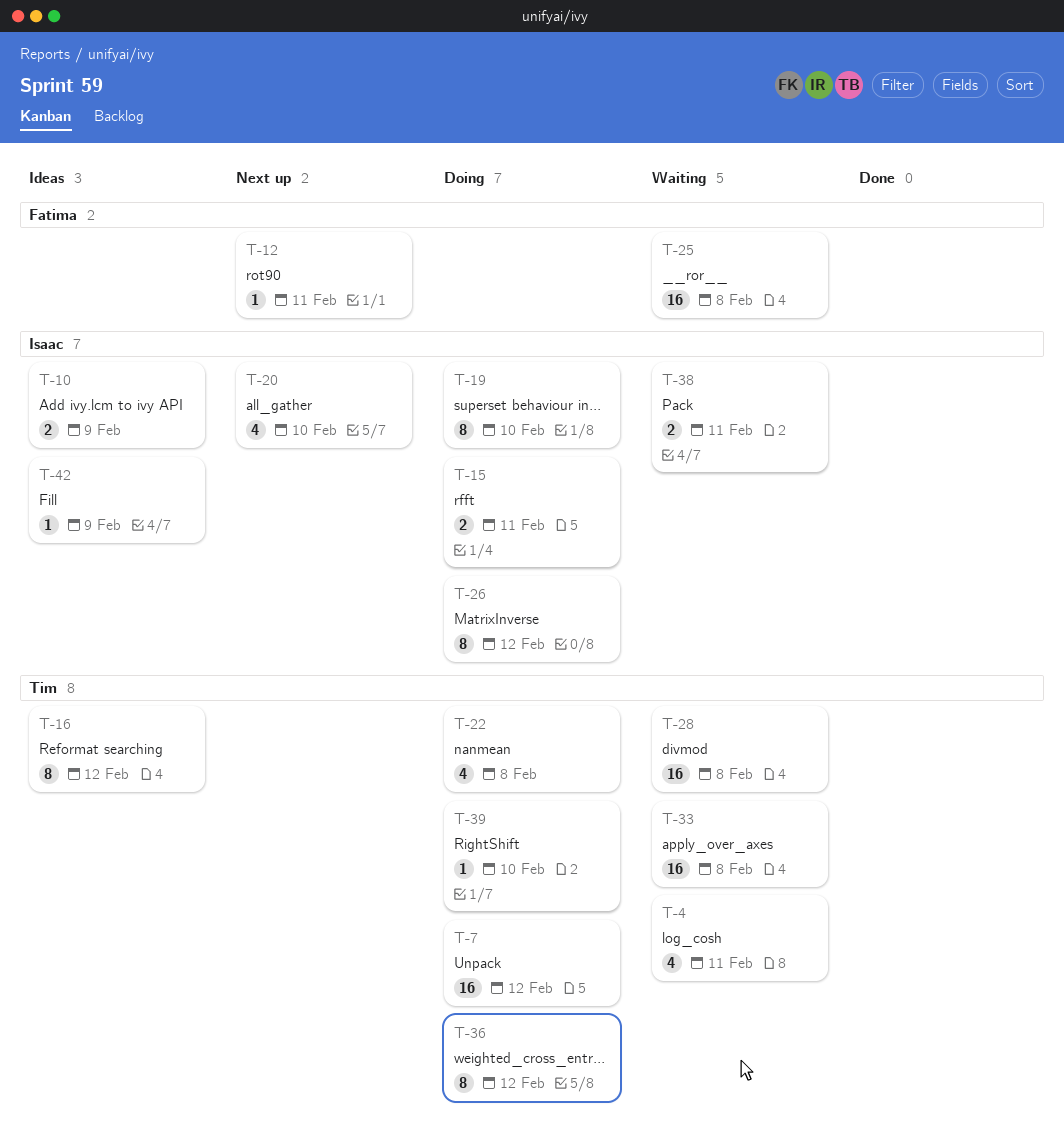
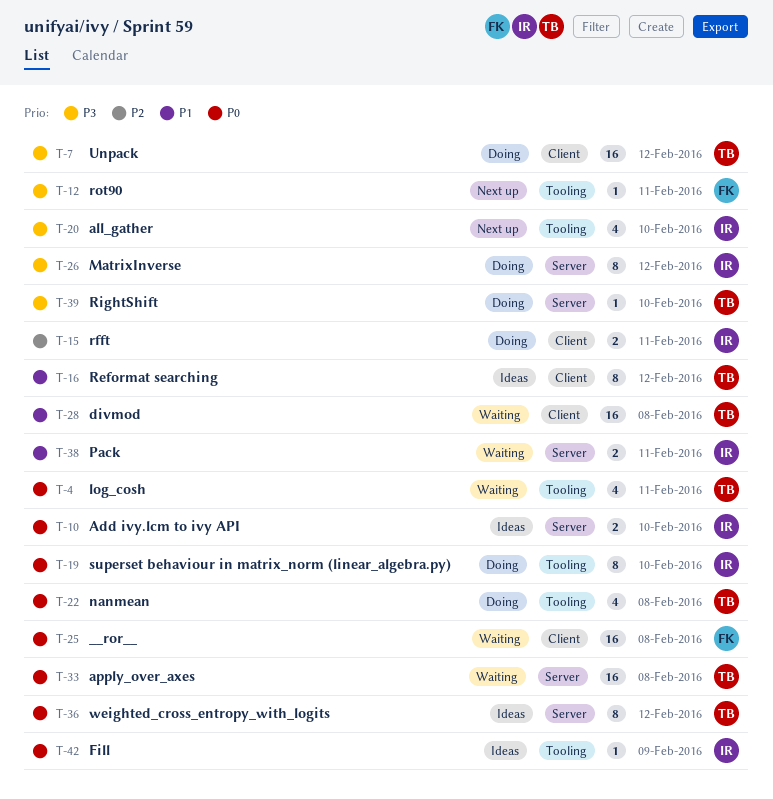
T-10, due: Feb 9 -> Feb 10
T-36, status: Doing -> Ideas

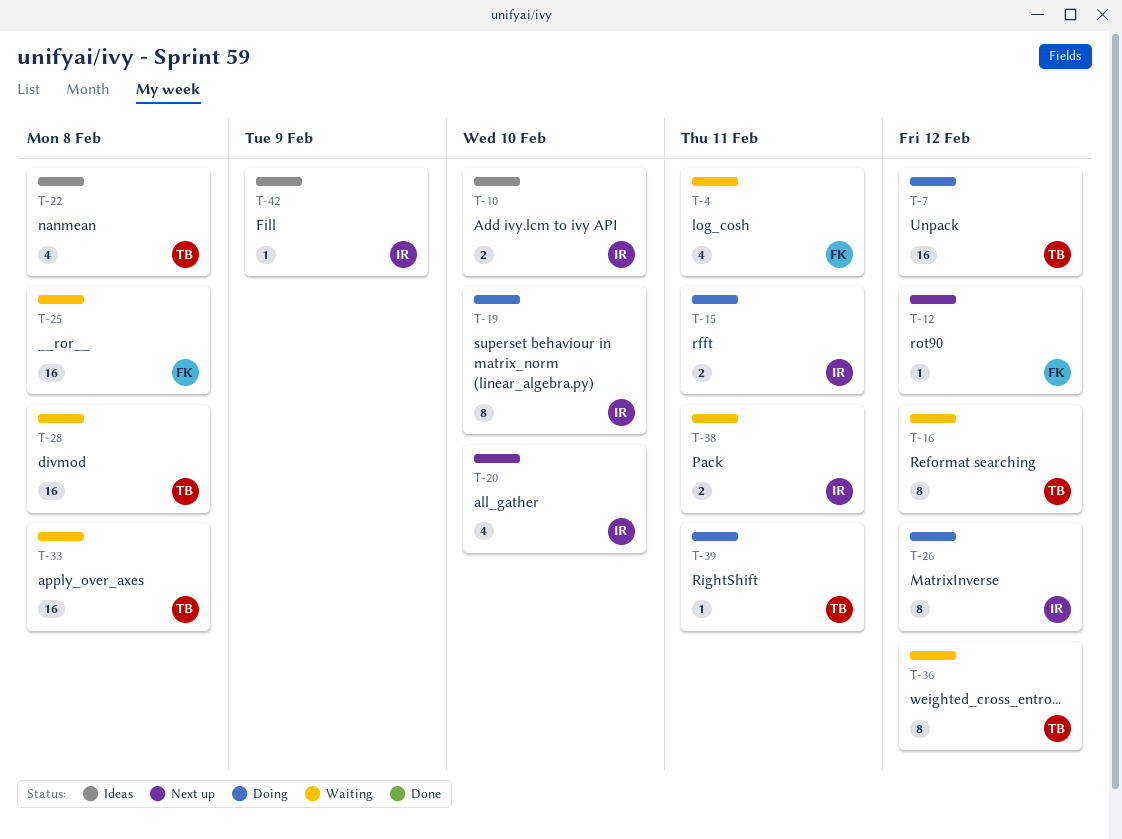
T-4, owner: TB -> FK
T-12, due: Feb 11 -> Feb 12
T-16, status: Ideas -> Waiting
T-22, status: Doing -> Ideas
T-36, status: Ideas -> Waiting
T-39, due: Feb 10 -> Feb 11

